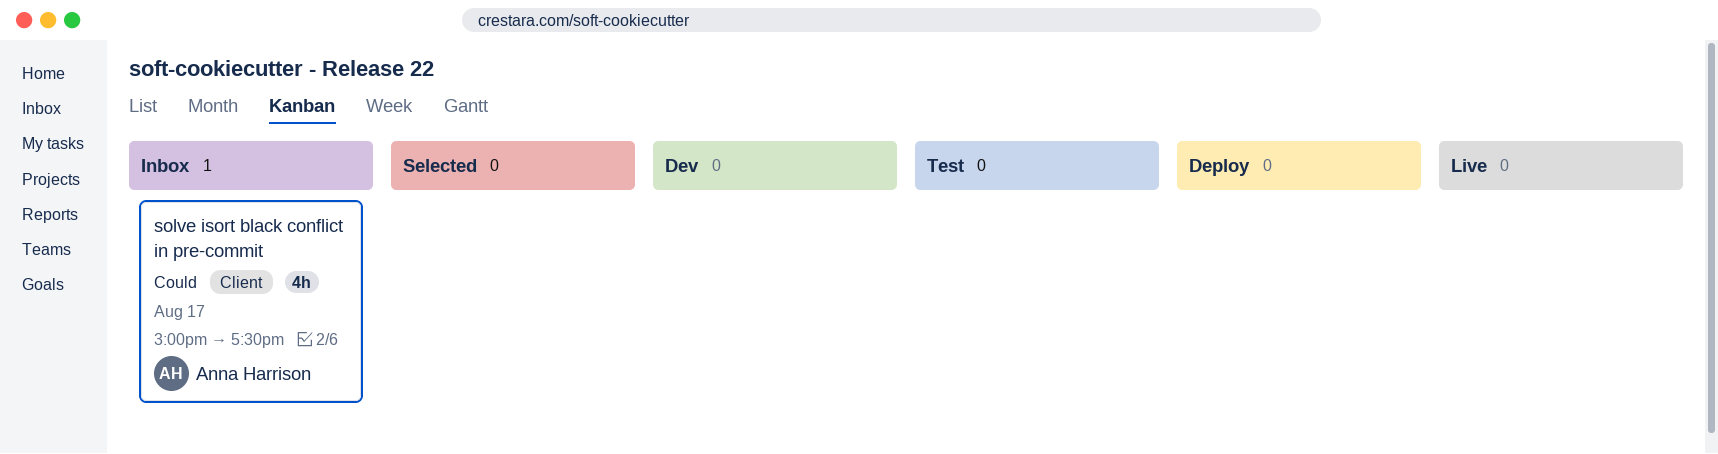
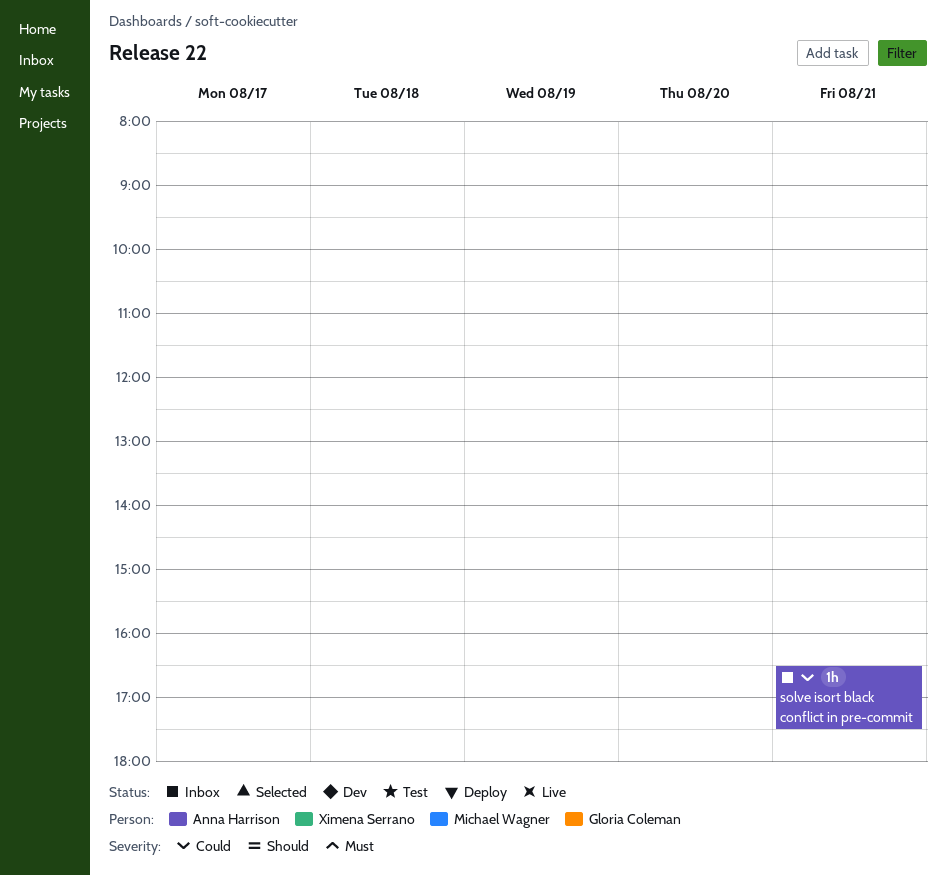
solve isort black conflict in pre-commit, estimate: 4h -> 1h
solve isort black conflict in pre-commit, day: Aug 17 -> Aug 21
solve isort black conflict in pre-commit, begins: 15:00 -> 16:30

